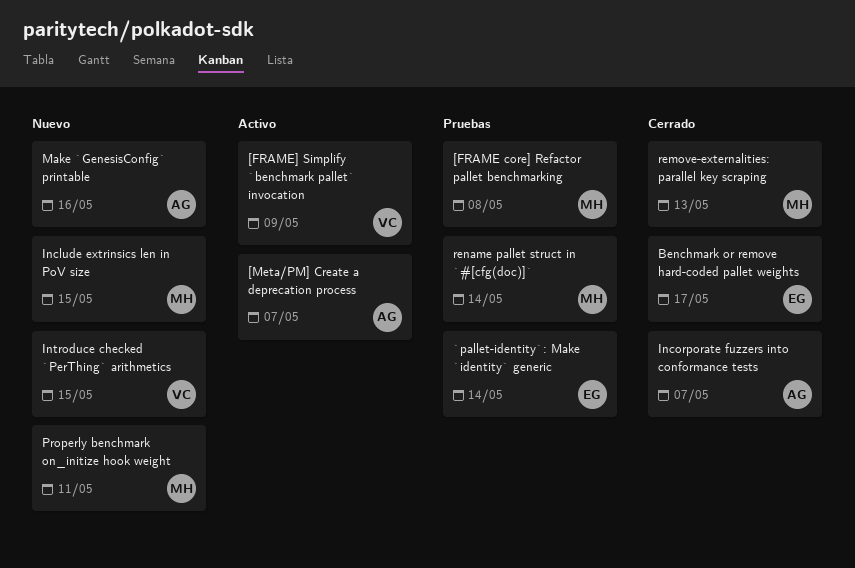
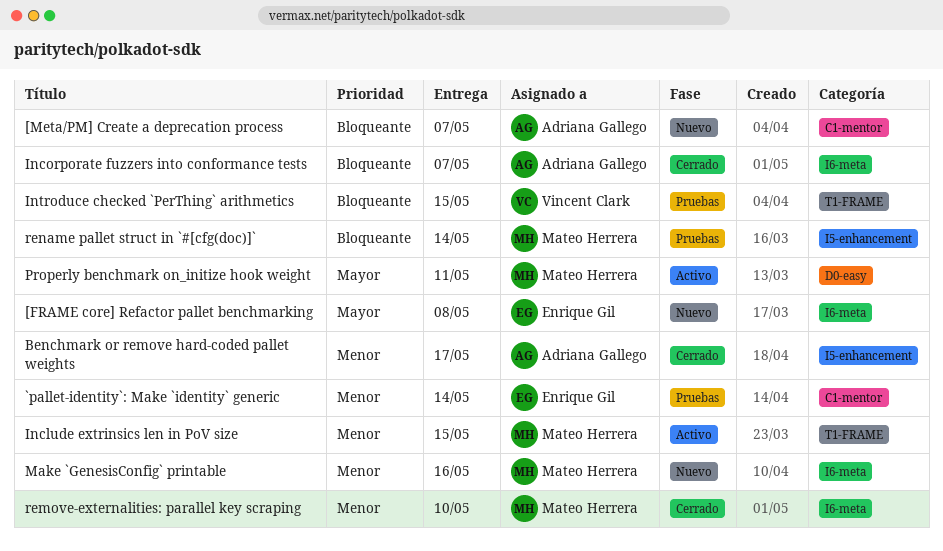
[FRAME core] Refactor pallet benchmarking, status: Pruebas -> Nuevo
[FRAME core] Refactor pallet benchmarking, owner: Mateo Herrera -> Enrique Gil
[FRAME] Simplify `benchmark pallet` invocation: present -> none
[Meta/PM] Create a deprecation process, status: Activo -> Nuevo
Benchmark or remove hard-coded pallet weights, owner: Enrique Gil -> Adriana Gallego
Include extrinsics len in PoV size, status: Nuevo -> Activo
Introduce checked `PerThing` arithmetics, status: Nuevo -> Pruebas
Make `GenesisConfig` printable, owner: Adriana Gallego -> Mateo Herrera
Properly benchmark on_initize hook weight, status: Nuevo -> Activo
remove-externalities: parallel key scraping, due: May 13 -> May 10

